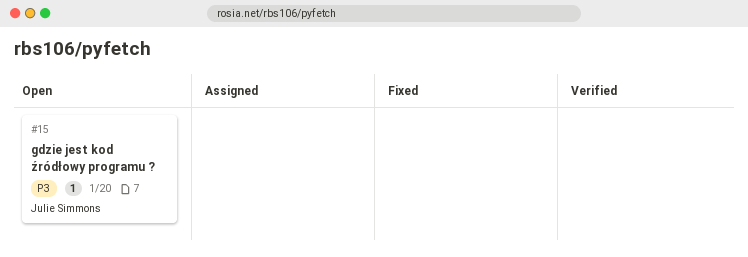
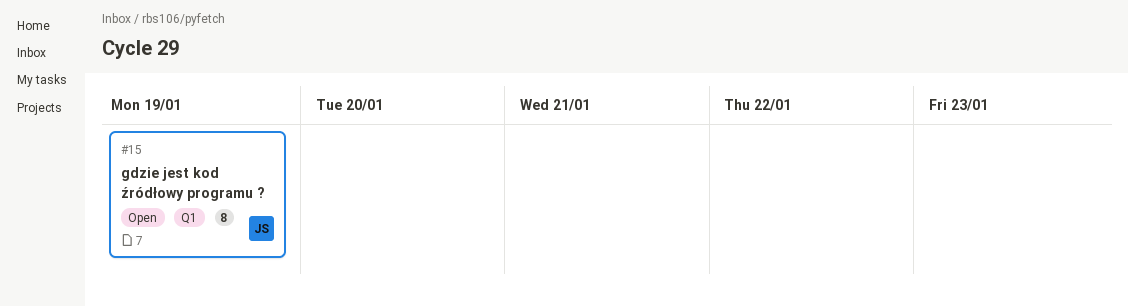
#15, estimate: 1 -> 8
#15, due: Jan 20 -> Jan 19

